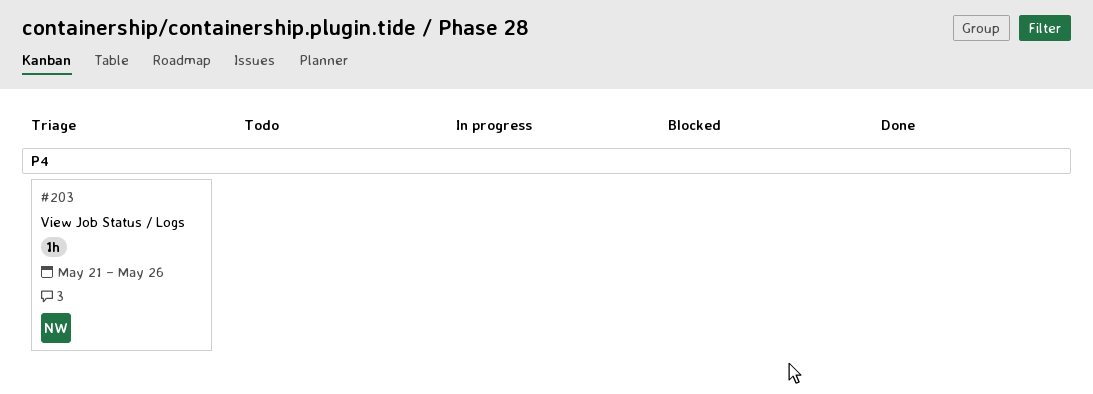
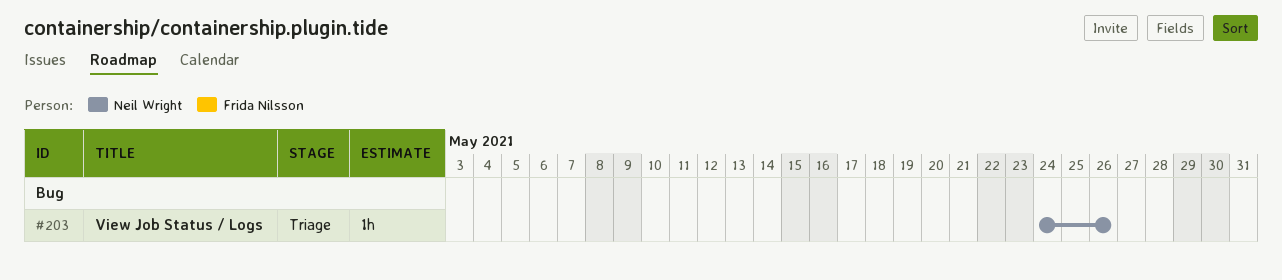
#203, start: May 21 -> May 24

